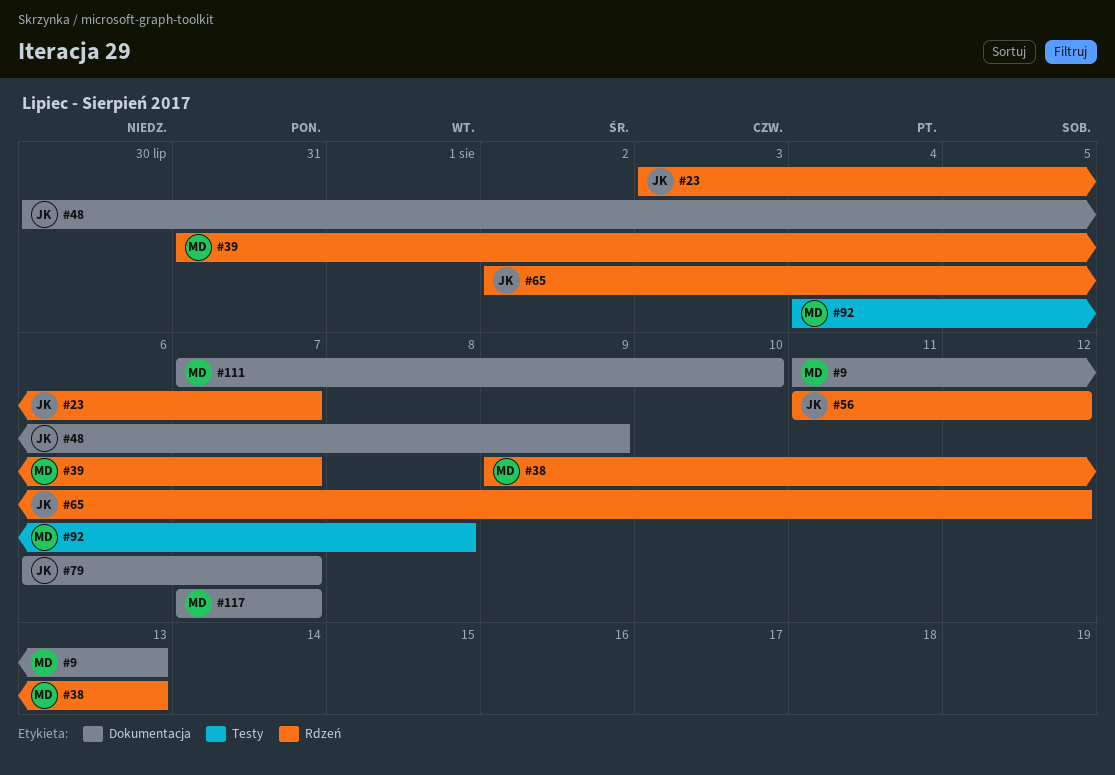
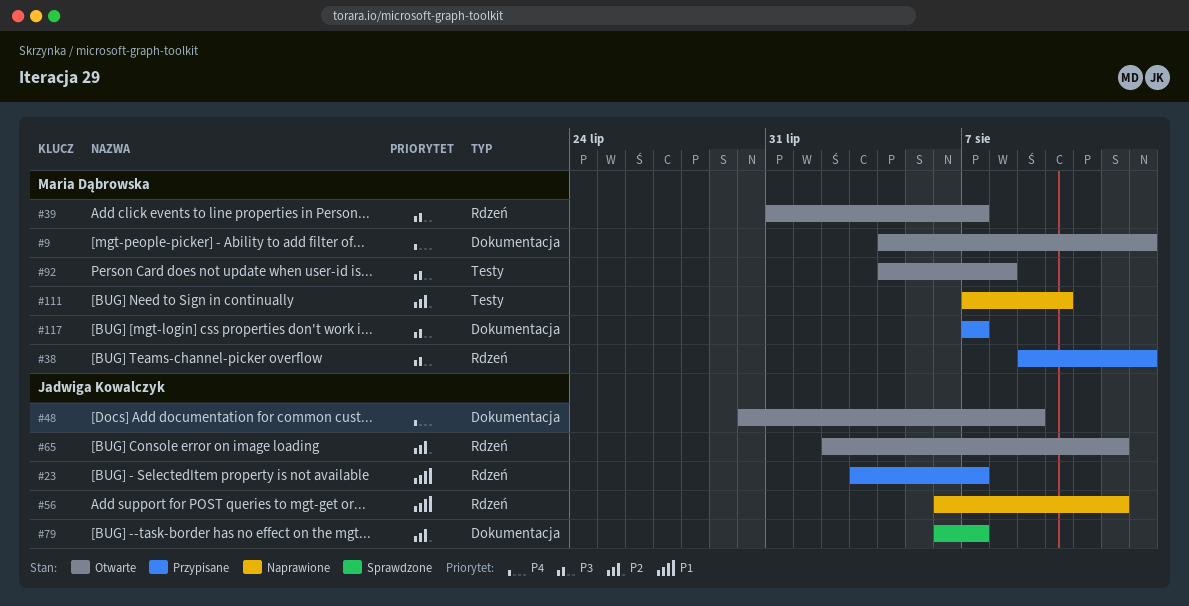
#9, start: Aug 11 -> Aug 4
#56, start: Aug 11 -> Aug 6
#111, label: Dokumentacja -> Testy

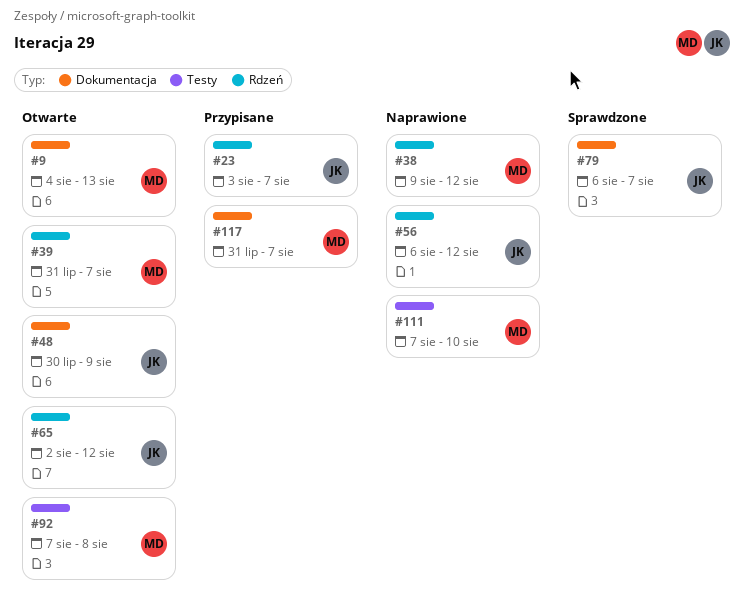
#38, status: Przypisane -> Naprawione
#38, due: Aug 13 -> Aug 12
#92, start: Aug 4 -> Aug 7
#117, start: Aug 7 -> Jul 31

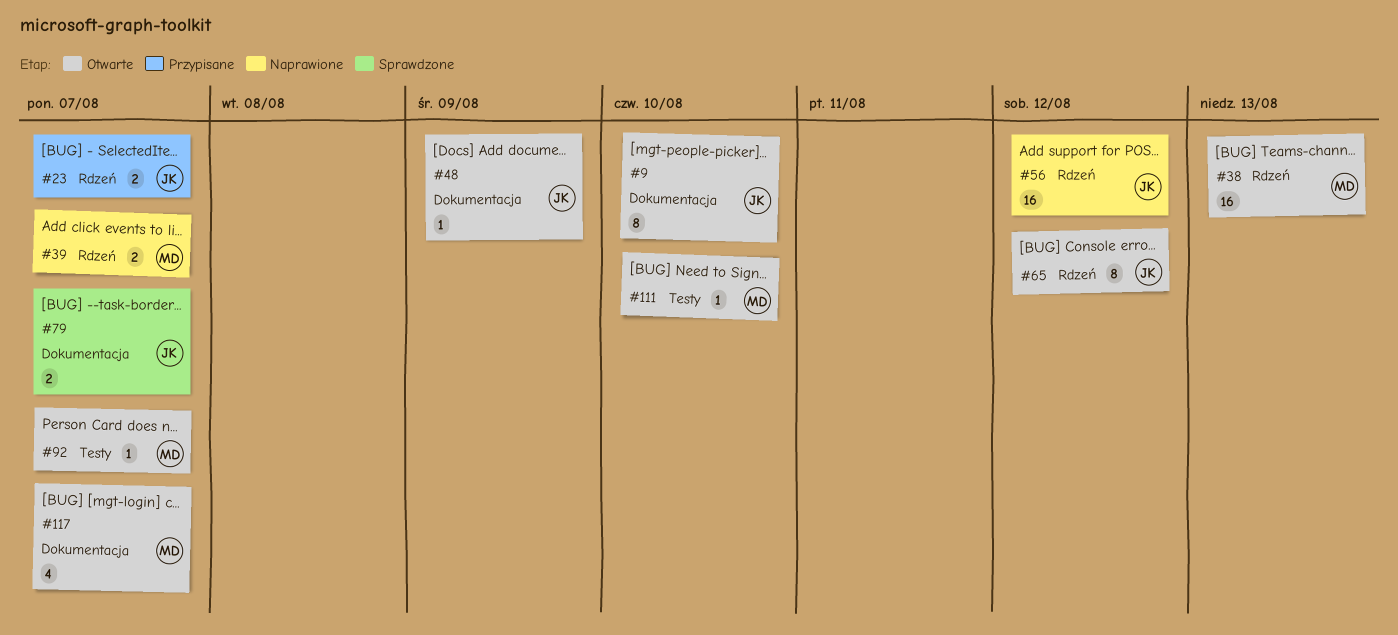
#9, owner: MD -> JK
#9, due: Aug 13 -> Aug 10
#38, status: Naprawione -> Otwarte
#38, due: Aug 12 -> Aug 13
#39, status: Otwarte -> Naprawione
#92, due: Aug 8 -> Aug 7
#111, status: Naprawione -> Otwarte
#117, status: Przypisane -> Otwarte

